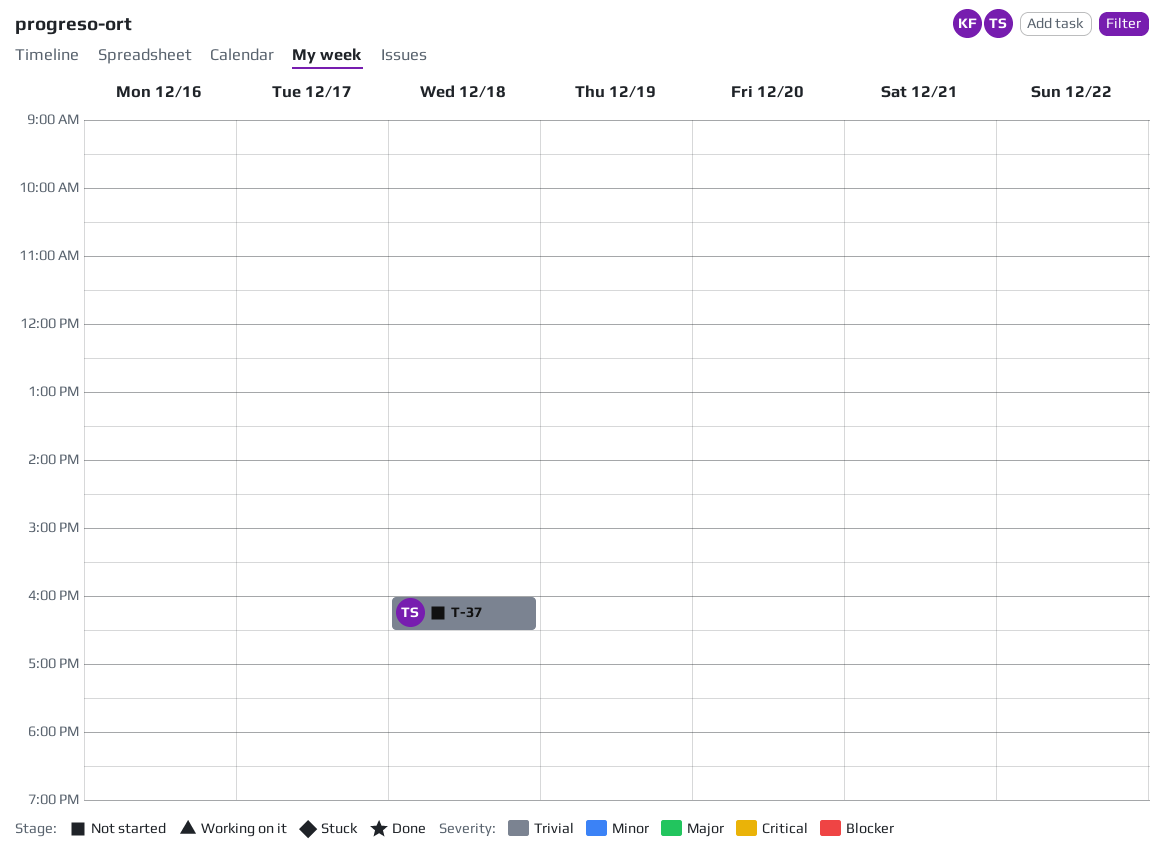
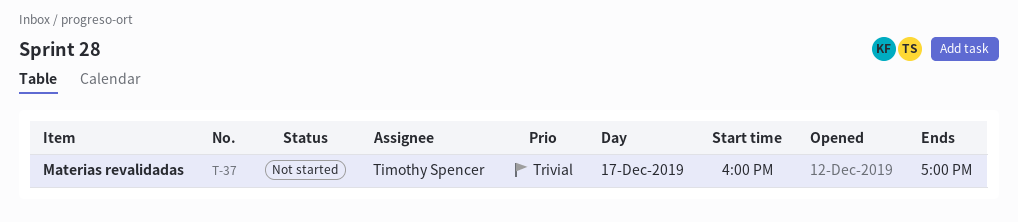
T-37, day: Dec 18 -> Dec 17
T-37, ends: 16:30 -> 17:00

